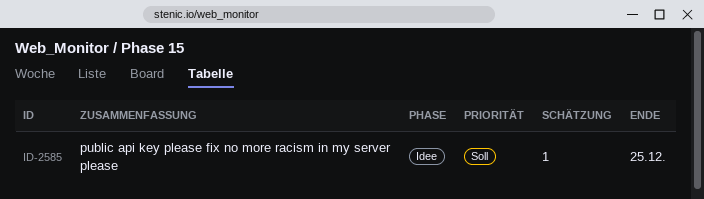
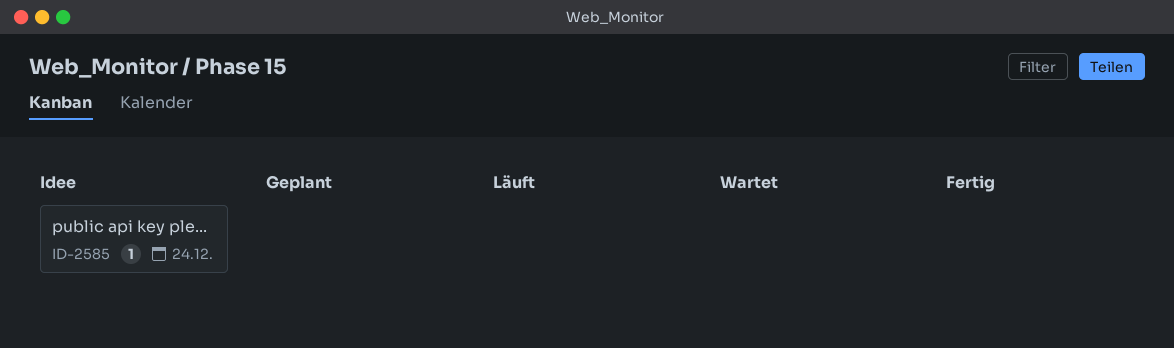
ID-2585, due: Dec 25 -> Dec 24

